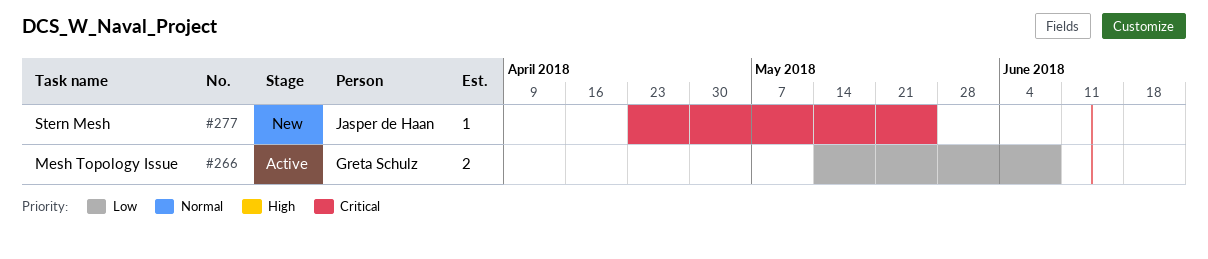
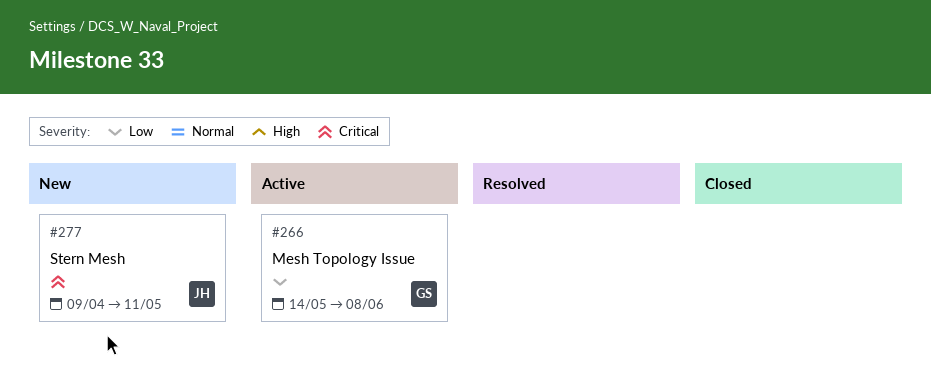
#277, start: Apr 23 -> Apr 9
#277, due: May 25 -> May 11

